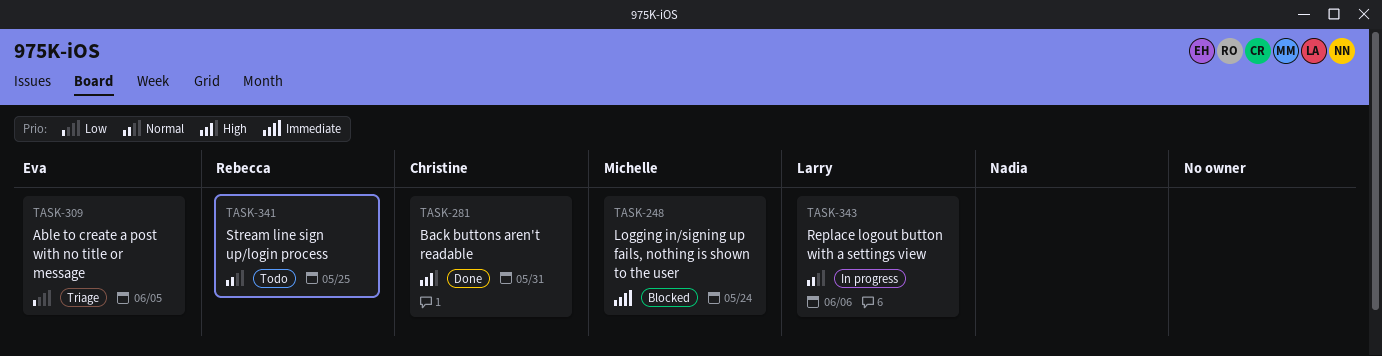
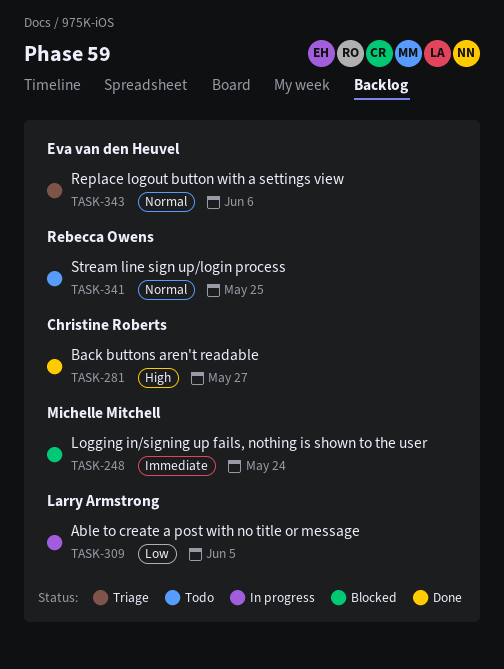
TASK-281, due: May 31 -> May 27
TASK-309, status: Triage -> In progress
TASK-309, owner: Eva van den Heuvel -> Larry Armstrong
TASK-343, status: In progress -> Triage
TASK-343, owner: Larry Armstrong -> Eva van den Heuvel

